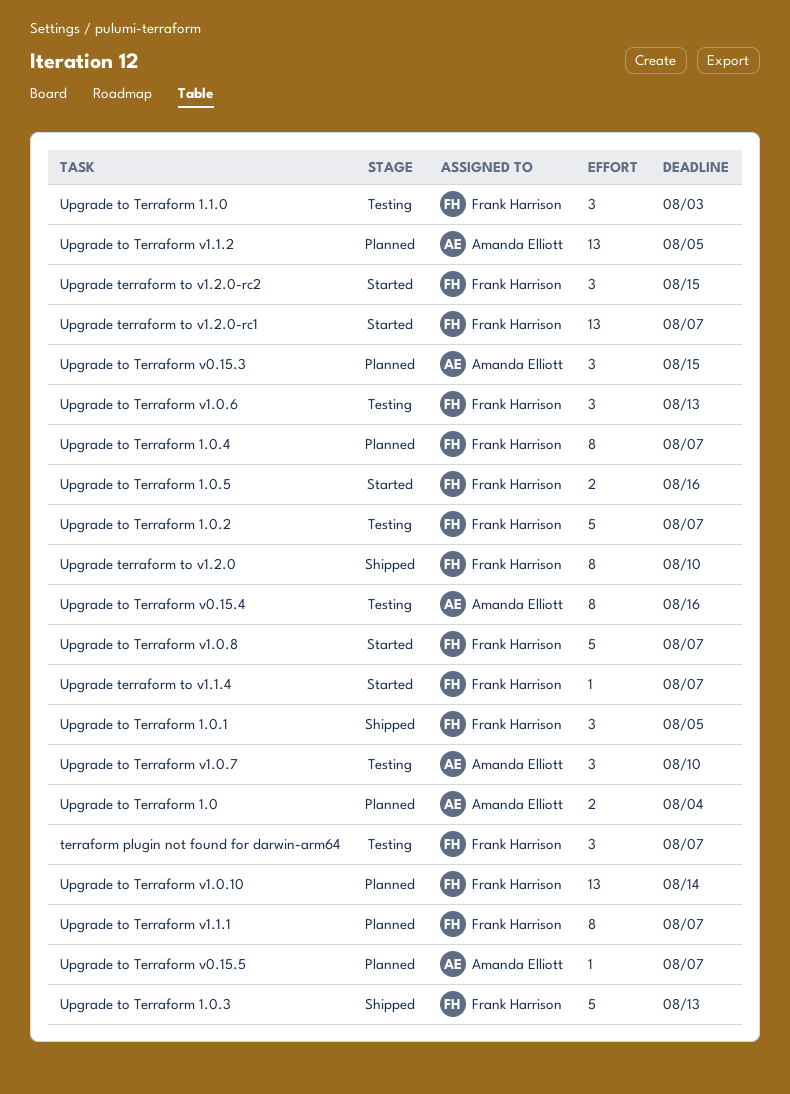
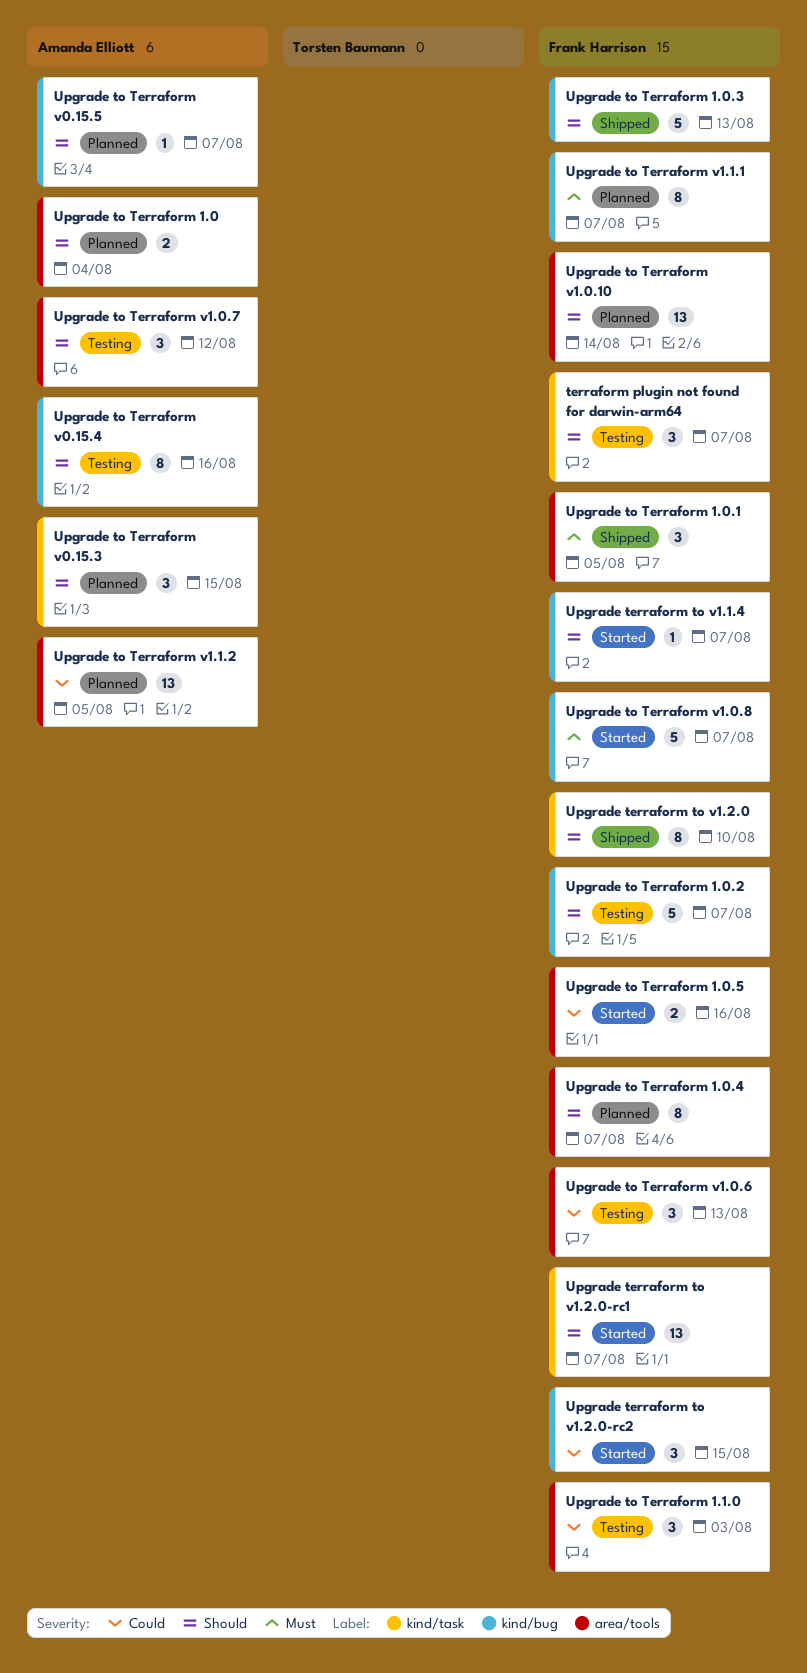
Upgrade to Terraform v1.0.7, due: Aug 10 -> Aug 12

